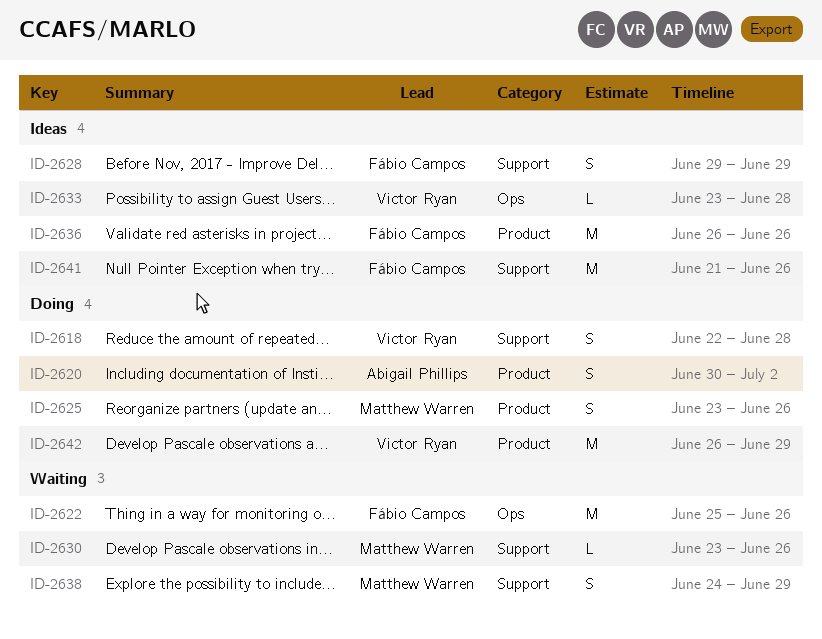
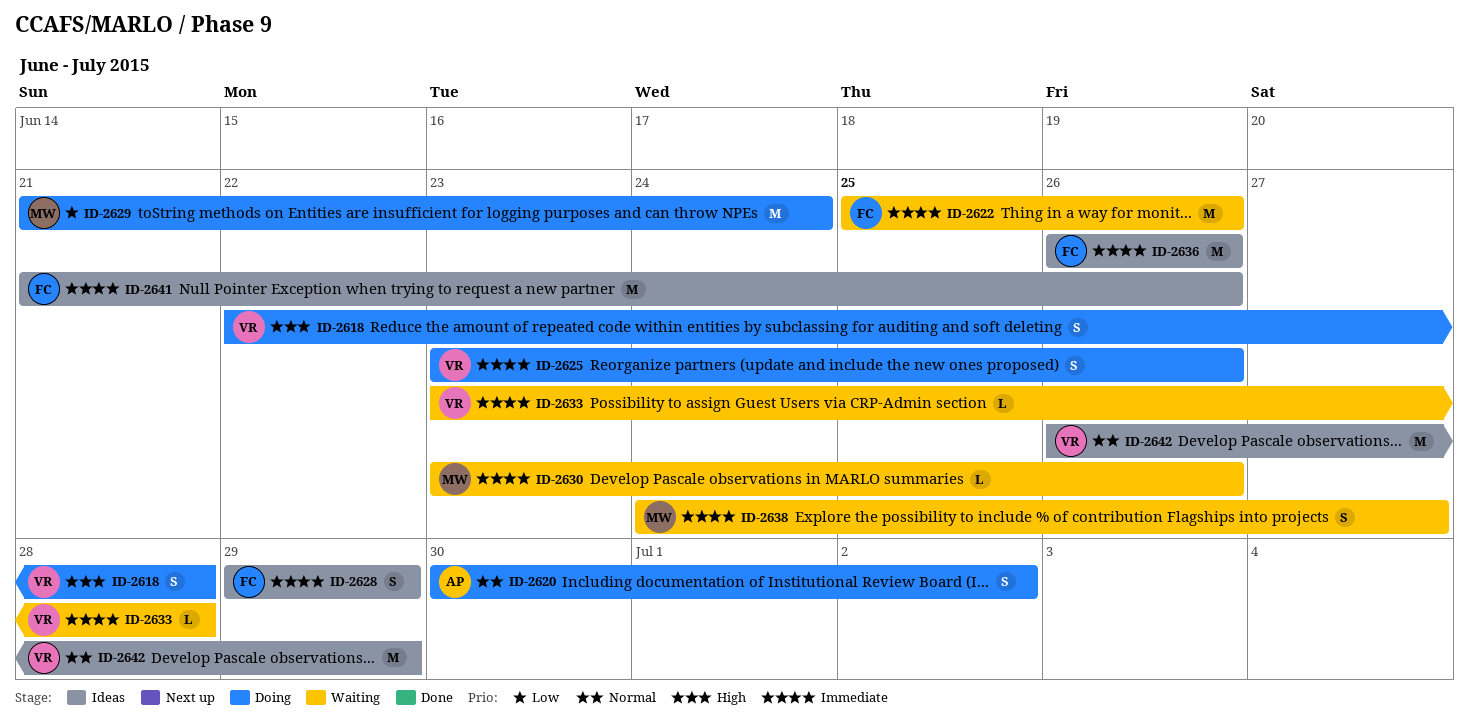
ID-2625, owner: Matthew Warren -> Victor Ryan
ID-2629: none -> present
ID-2633, status: Ideas -> Waiting
ID-2638, due: Jun 29 -> Jun 27
ID-2642, status: Doing -> Ideas

